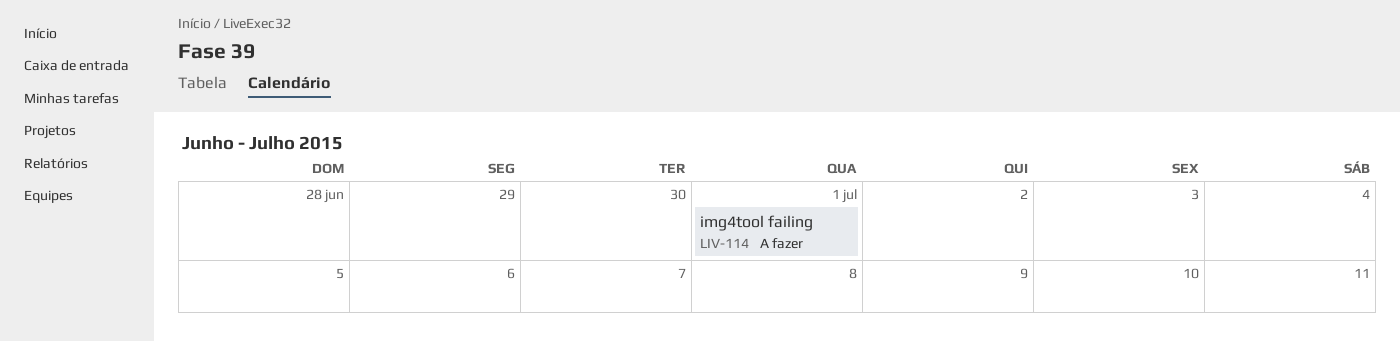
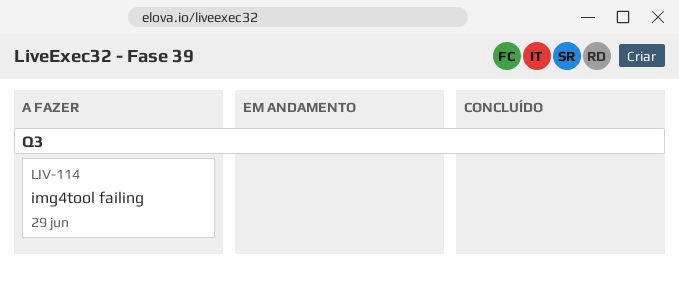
LIV-114, due: Jul 1 -> Jun 29

